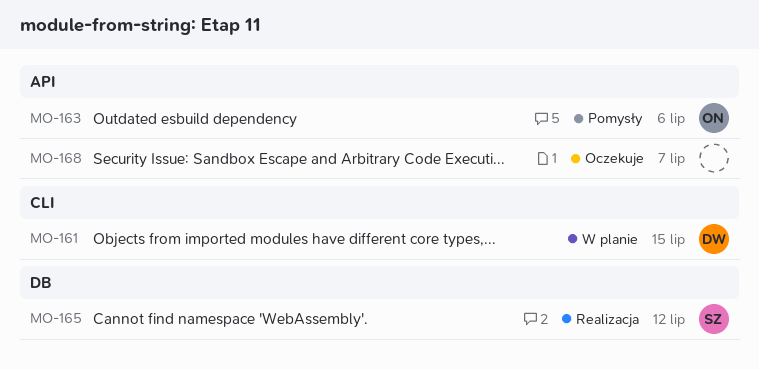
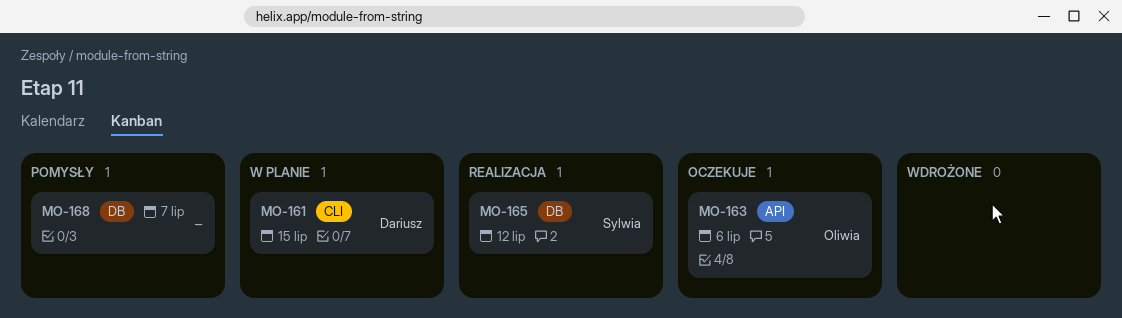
MO-163, status: Pomysły -> Oczekuje
MO-168, status: Oczekuje -> Pomysły
MO-168, label: API -> DB

